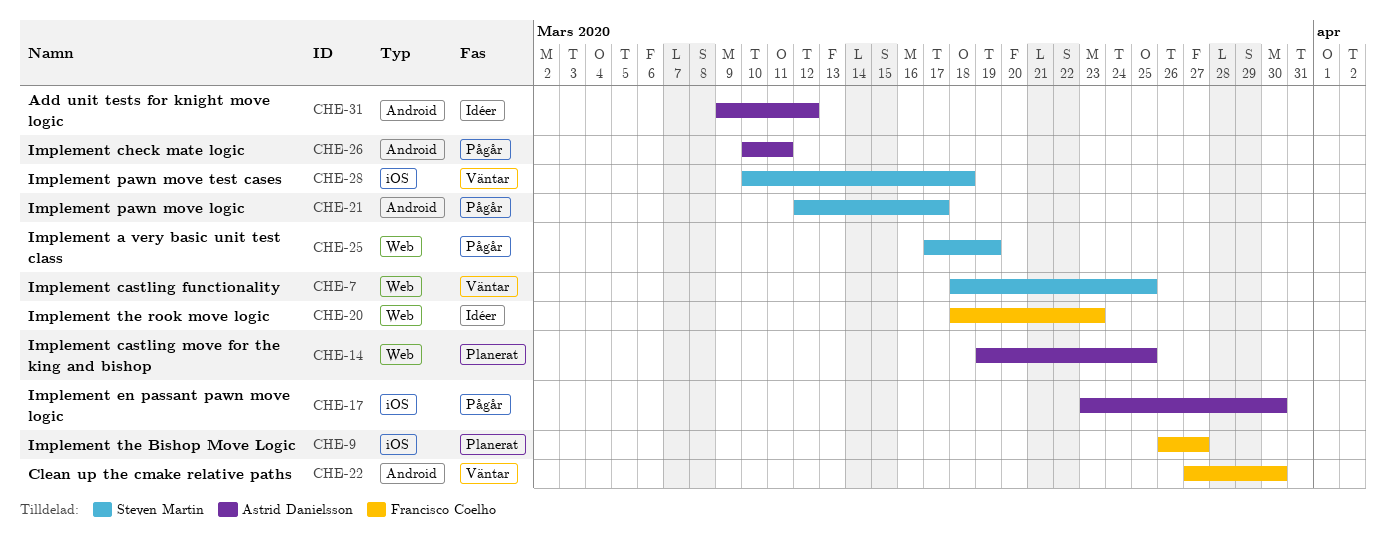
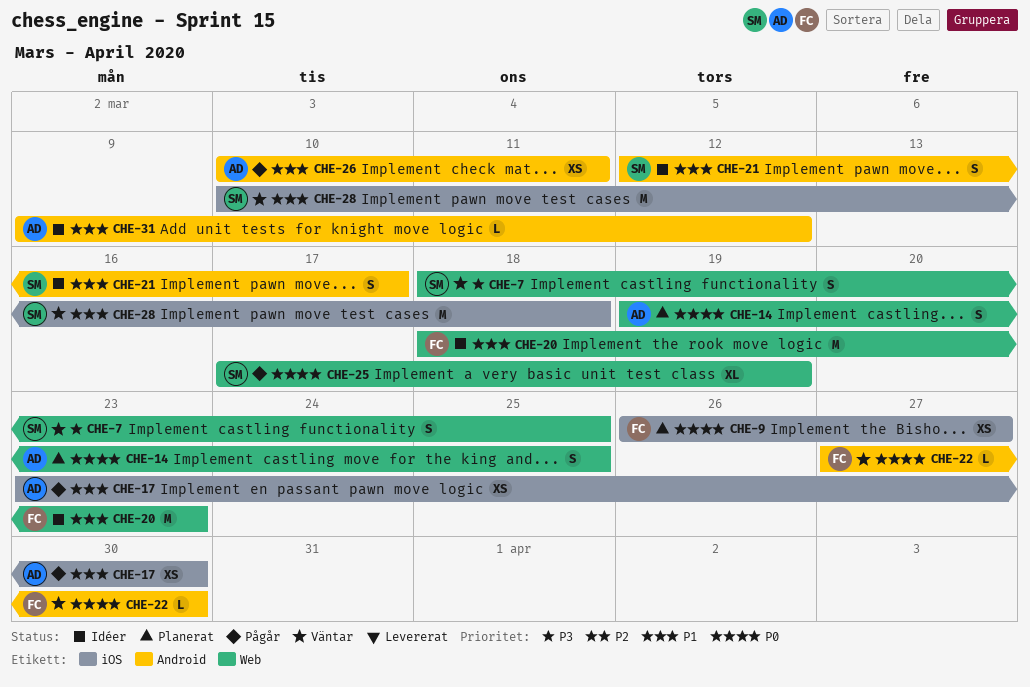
CHE-21, status: Pågår -> Idéer

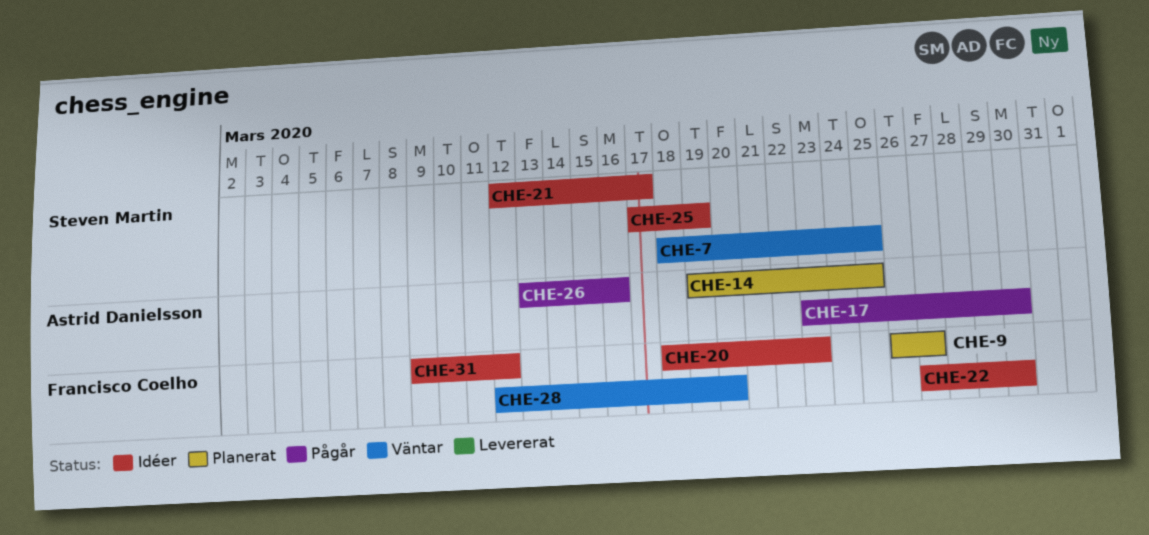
CHE-22, status: Väntar -> Idéer
CHE-25, status: Pågår -> Idéer
CHE-26, start: Mar 10 -> Mar 13
CHE-26, due: Mar 11 -> Mar 16
CHE-28, owner: Steven Martin -> Francisco Coelho
CHE-28, start: Mar 10 -> Mar 12
CHE-28, due: Mar 18 -> Mar 20
CHE-31, owner: Astrid Danielsson -> Francisco Coelho

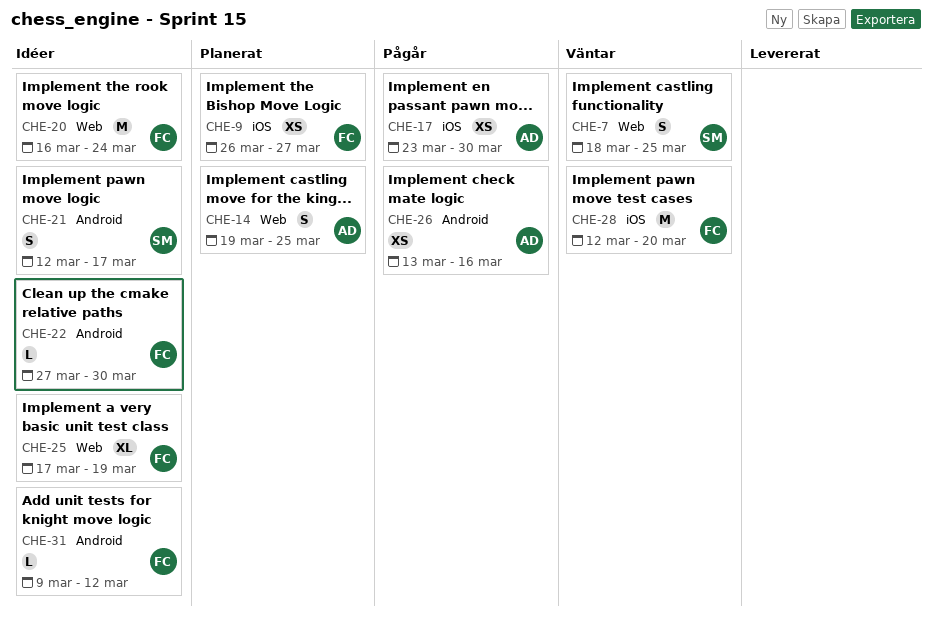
CHE-20, start: Mar 18 -> Mar 16
CHE-20, due: Mar 23 -> Mar 24
CHE-25, owner: Steven Martin -> Francisco Coelho

